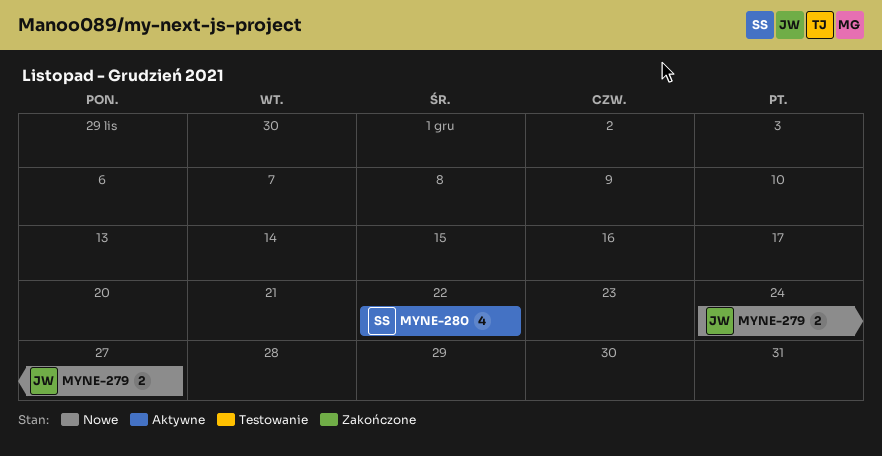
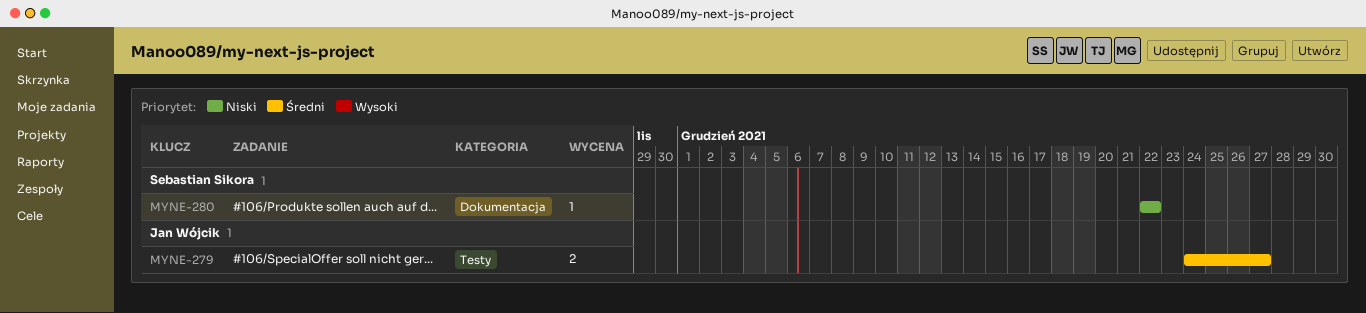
MYNE-280, estimate: 4 -> 1

